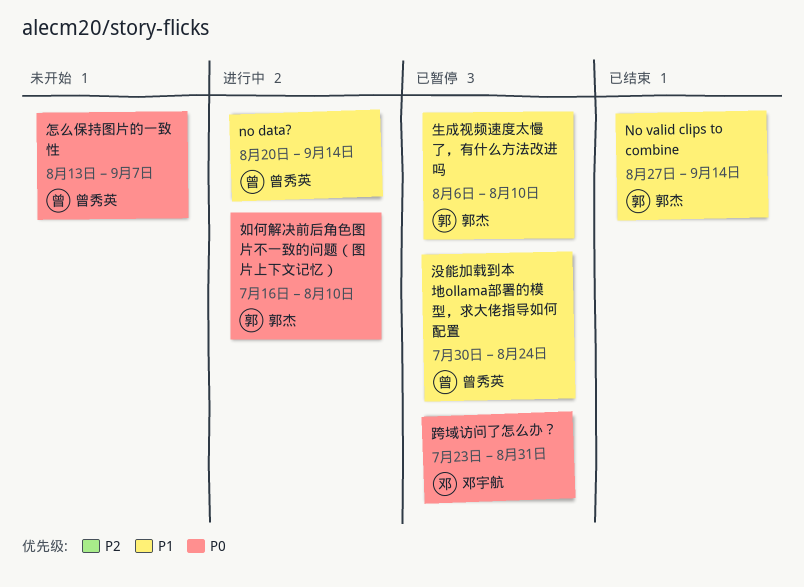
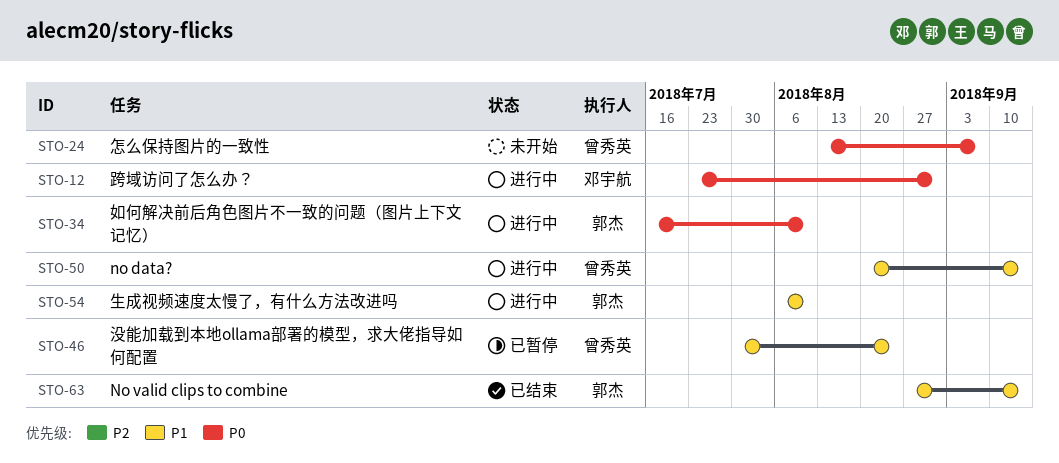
生成视频速度太慢了，有什么方法改进吗, status: 已暂停 -> 进行中
跨域访问了怎么办？, status: 已暂停 -> 进行中

